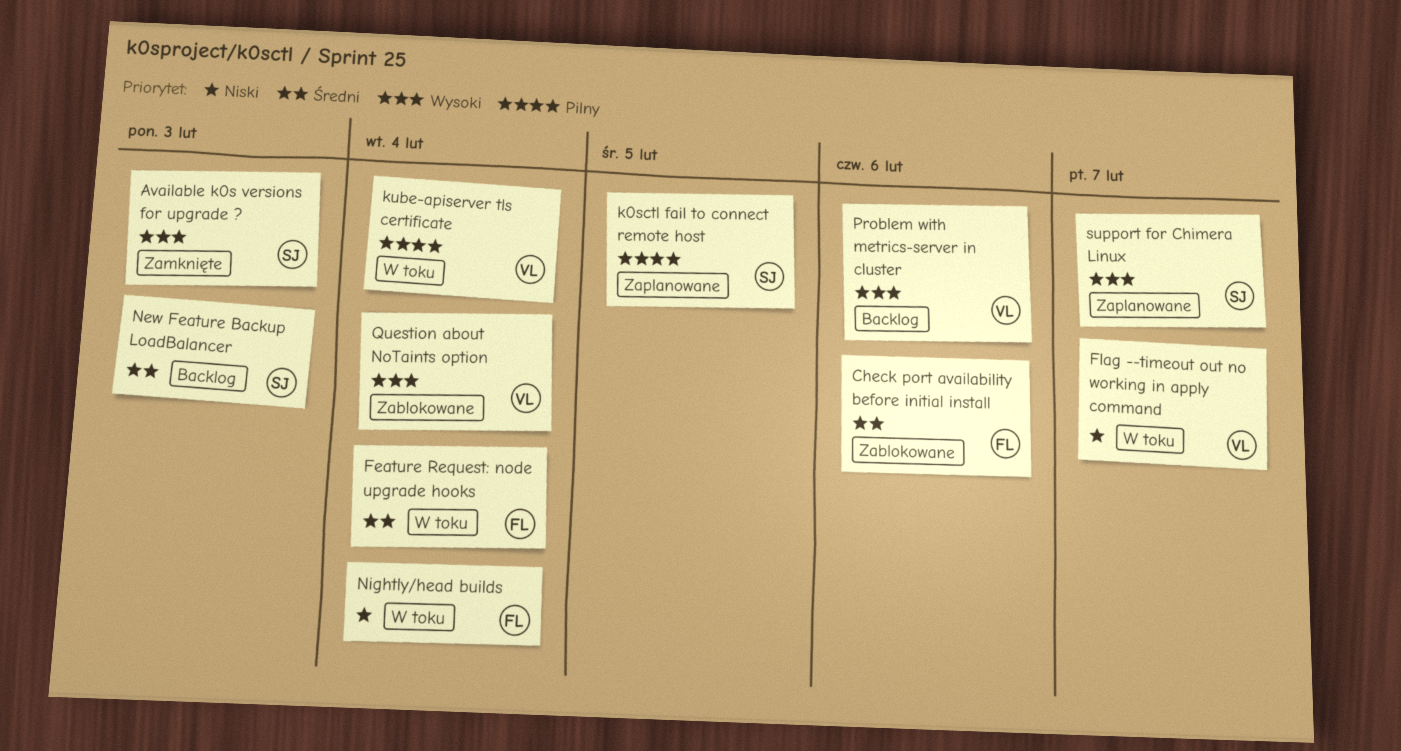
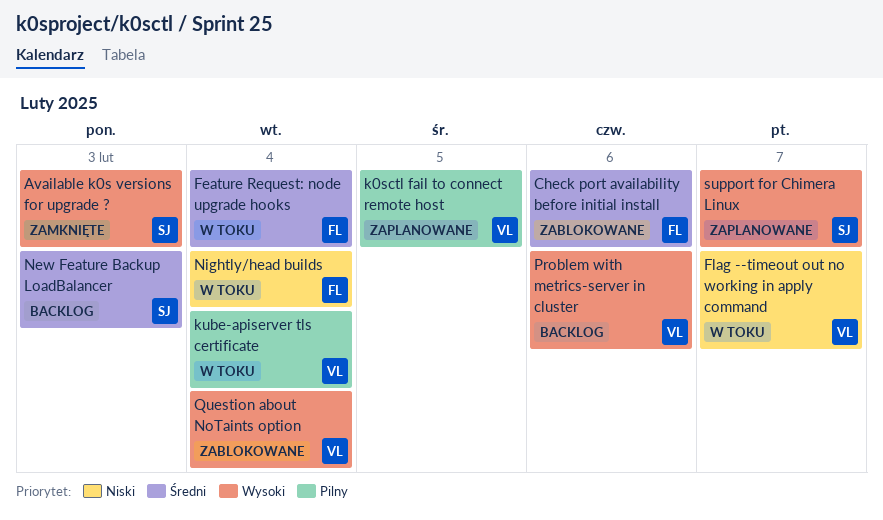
k0sctl fail to connect remote host, owner: SJ -> VL

